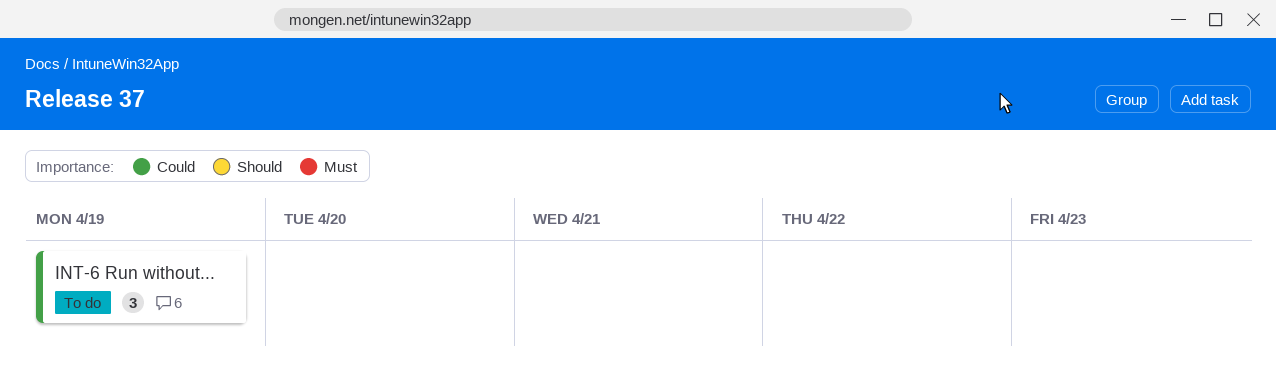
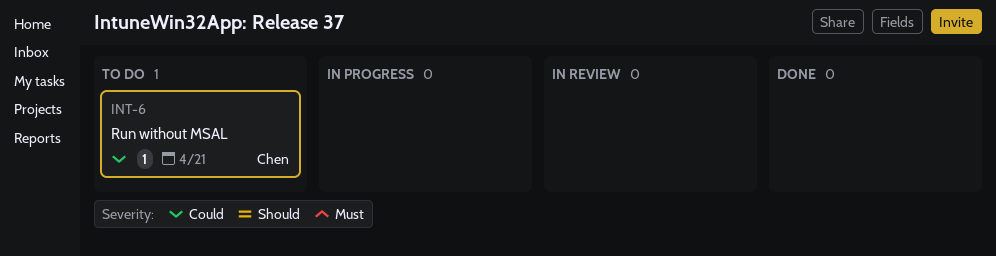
INT-6, estimate: 3 -> 1
INT-6, due: Apr 19 -> Apr 21

